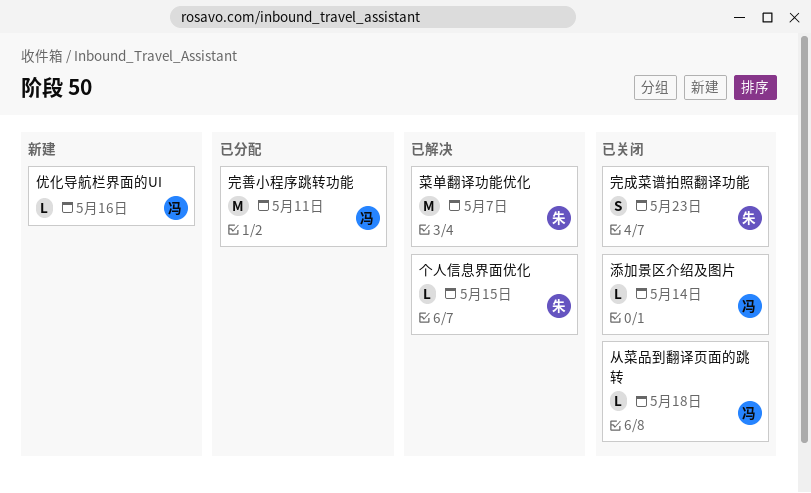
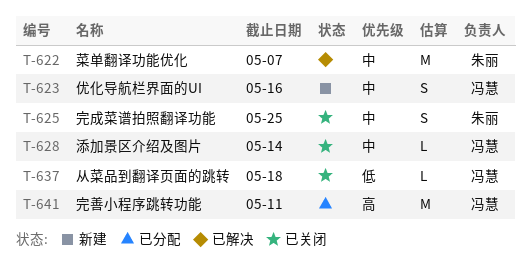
个人信息界面优化: present -> none
优化导航栏界面的UI, estimate: L -> S
完成菜谱拍照翻译功能, due: May 23 -> May 25

